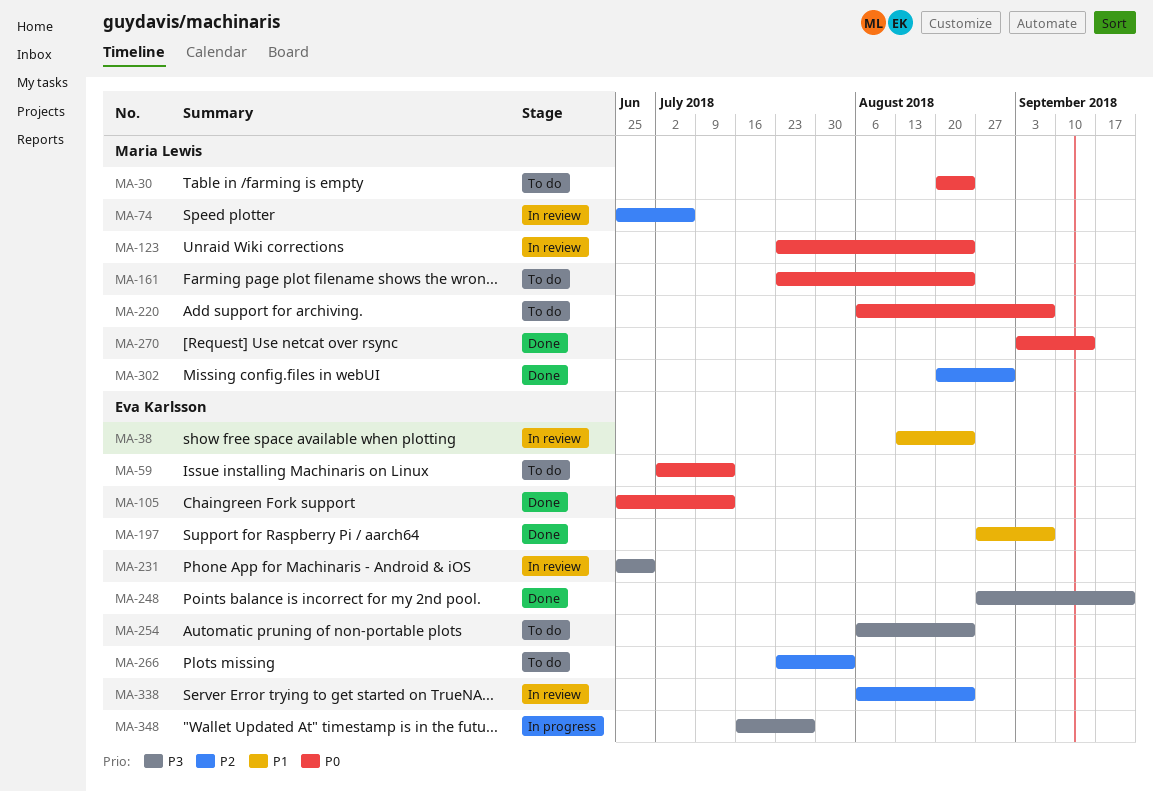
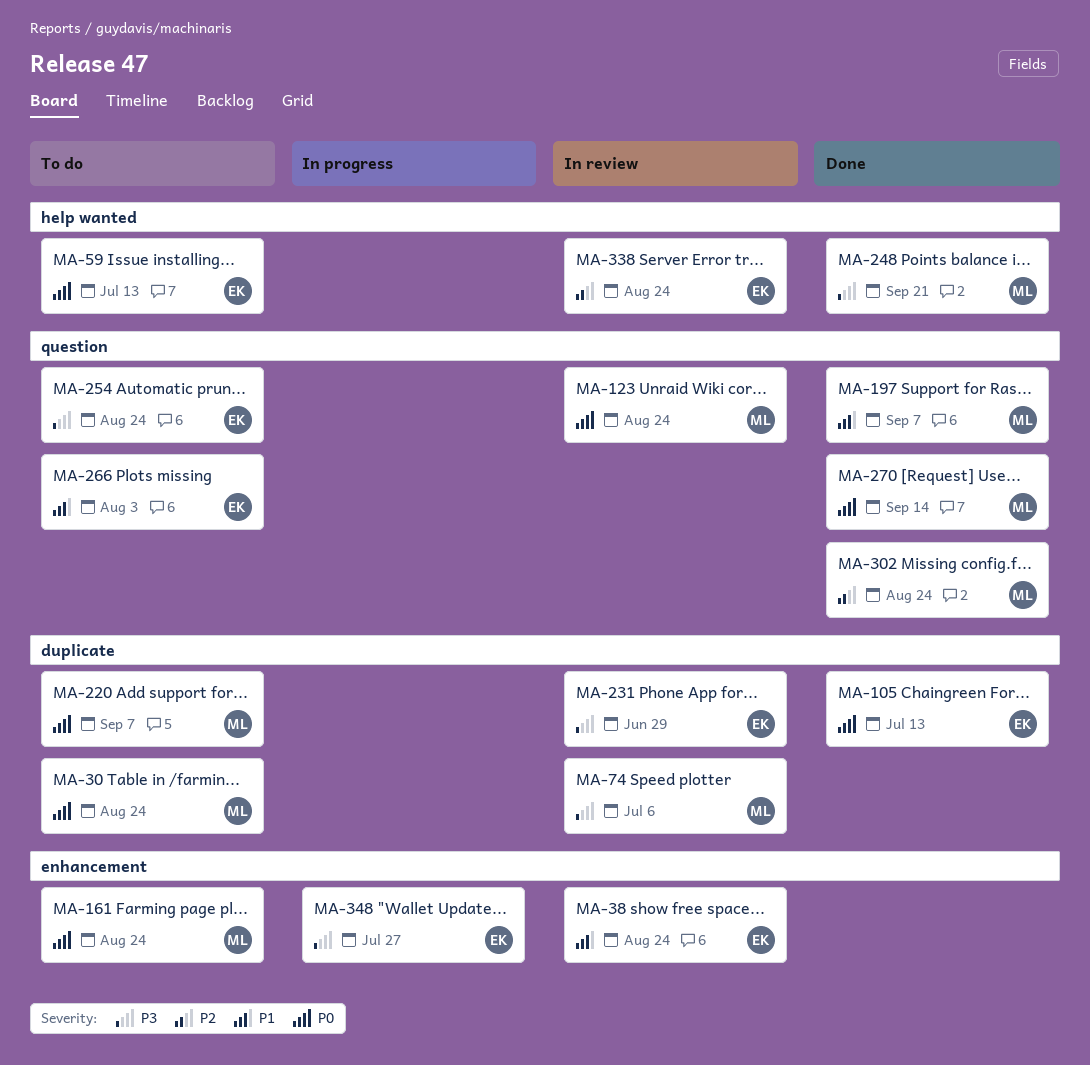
MA-74, priority: P2 -> P3
MA-197, owner: Eva Karlsson -> Maria Lewis
MA-248, owner: Eva Karlsson -> Maria Lewis
MA-266, priority: P2 -> P1
MA-302, due: Aug 31 -> Aug 24

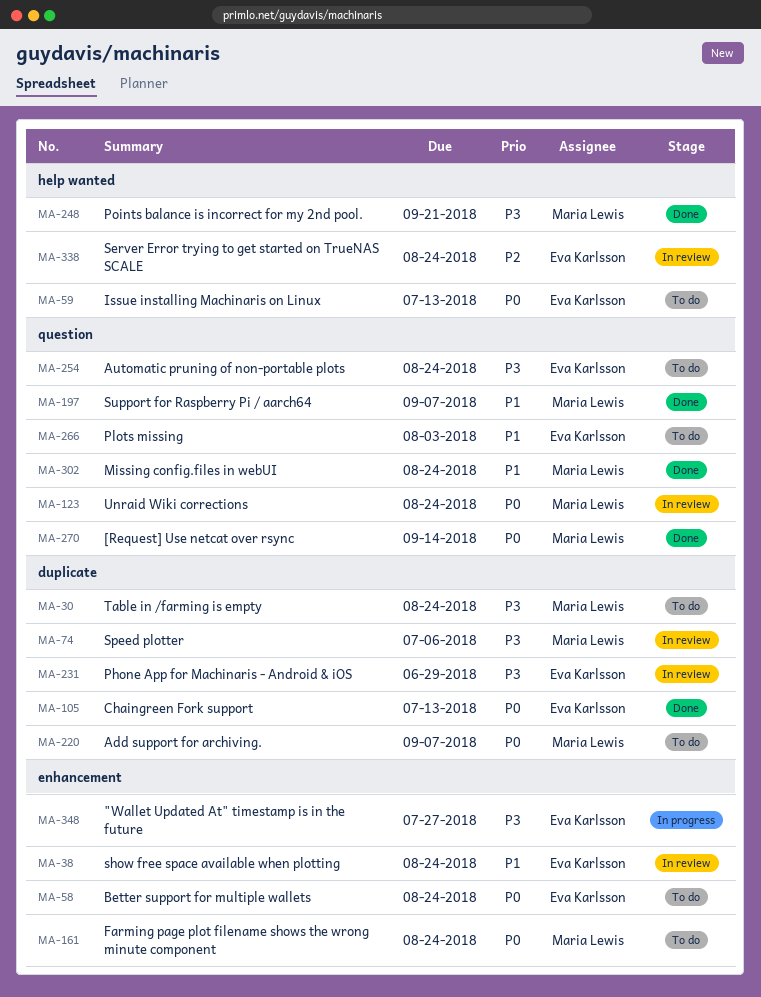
MA-30, priority: P0 -> P3
MA-58: none -> present
MA-302, priority: P2 -> P1

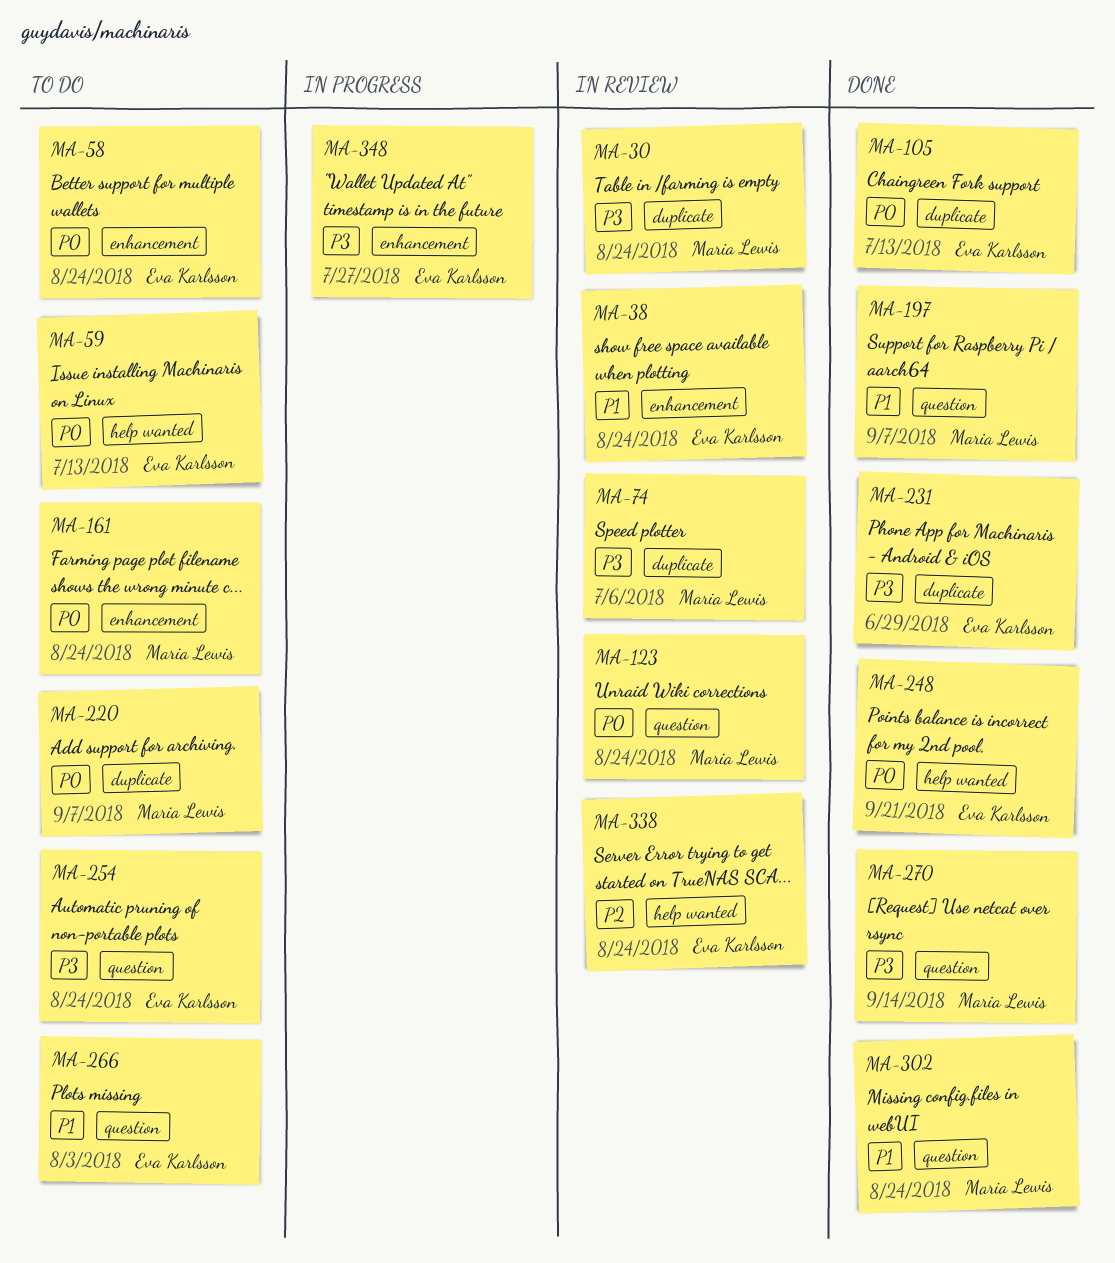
MA-30, status: To do -> In review
MA-231, status: In review -> Done
MA-248, owner: Maria Lewis -> Eva Karlsson
MA-248, priority: P3 -> P0
MA-270, priority: P0 -> P3

